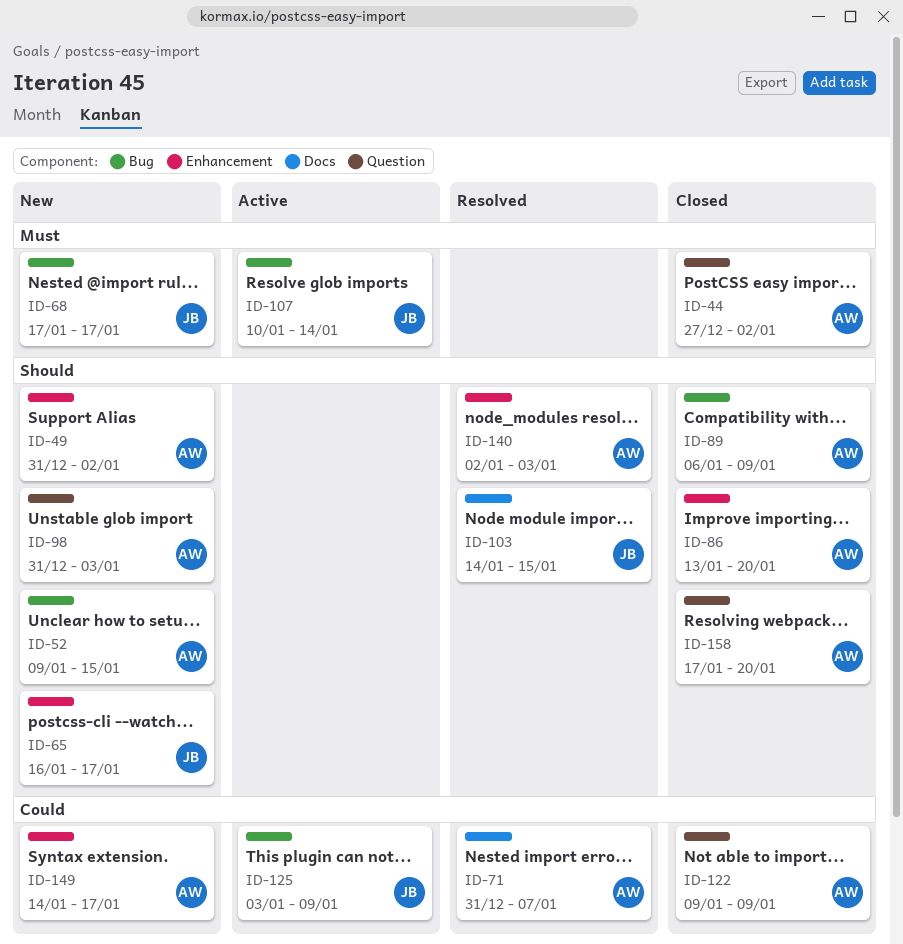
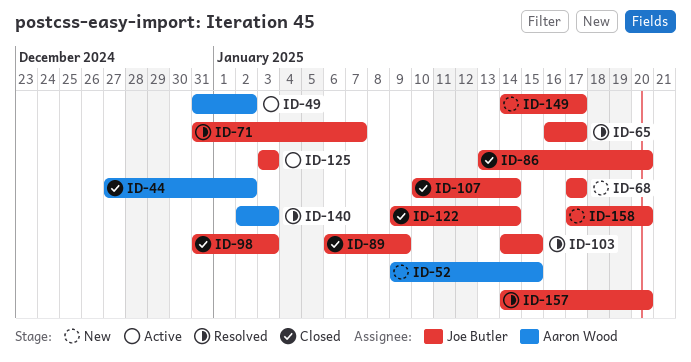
ID-49, status: New -> Active
ID-65, status: New -> Resolved
ID-71, owner: Aaron Wood -> Joe Butler
ID-86, owner: Aaron Wood -> Joe Butler
ID-89, owner: Aaron Wood -> Joe Butler
ID-98, status: New -> Closed
ID-98, owner: Aaron Wood -> Joe Butler
ID-107, status: Active -> Closed
ID-122, owner: Aaron Wood -> Joe Butler
ID-122, due: Jan 9 -> Jan 14
ID-125, due: Jan 9 -> Jan 3
ID-149, owner: Aaron Wood -> Joe Butler
ID-157: none -> present
ID-158, status: Closed -> New
ID-158, owner: Aaron Wood -> Joe Butler

